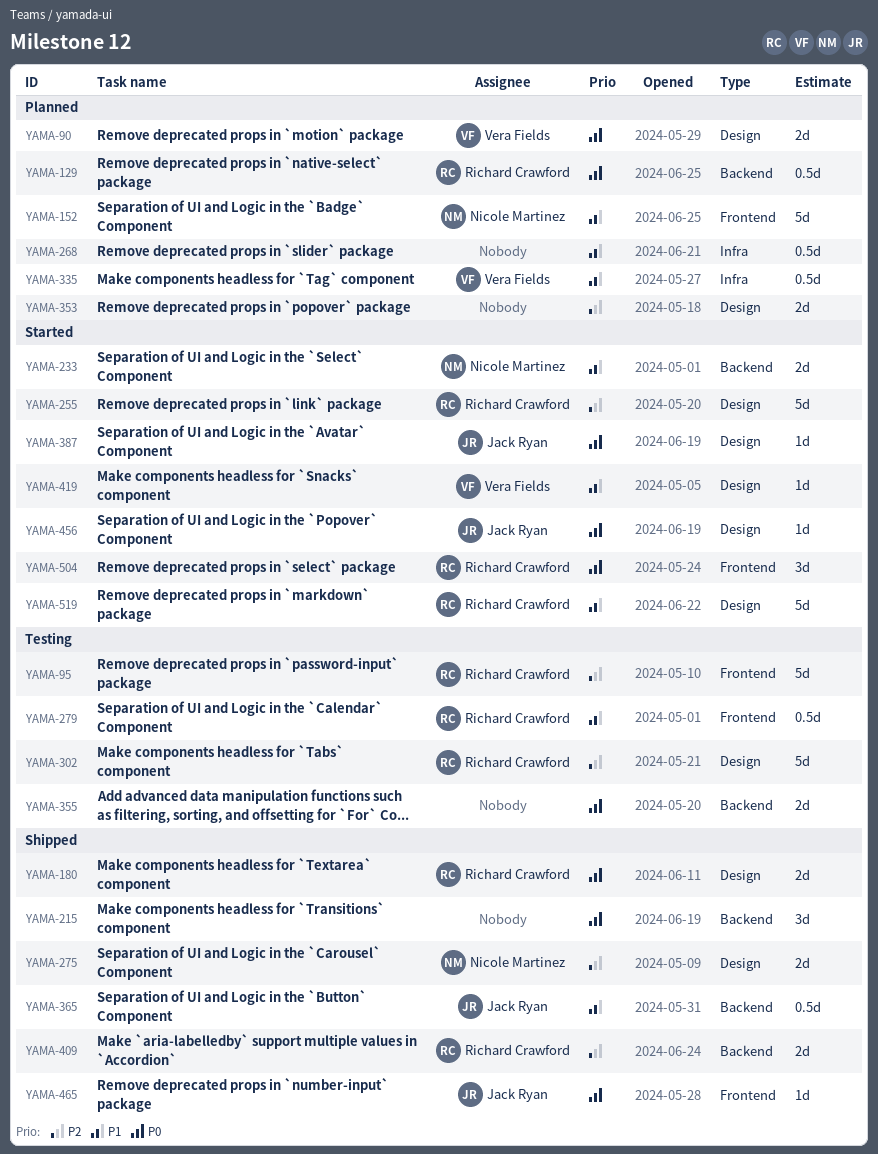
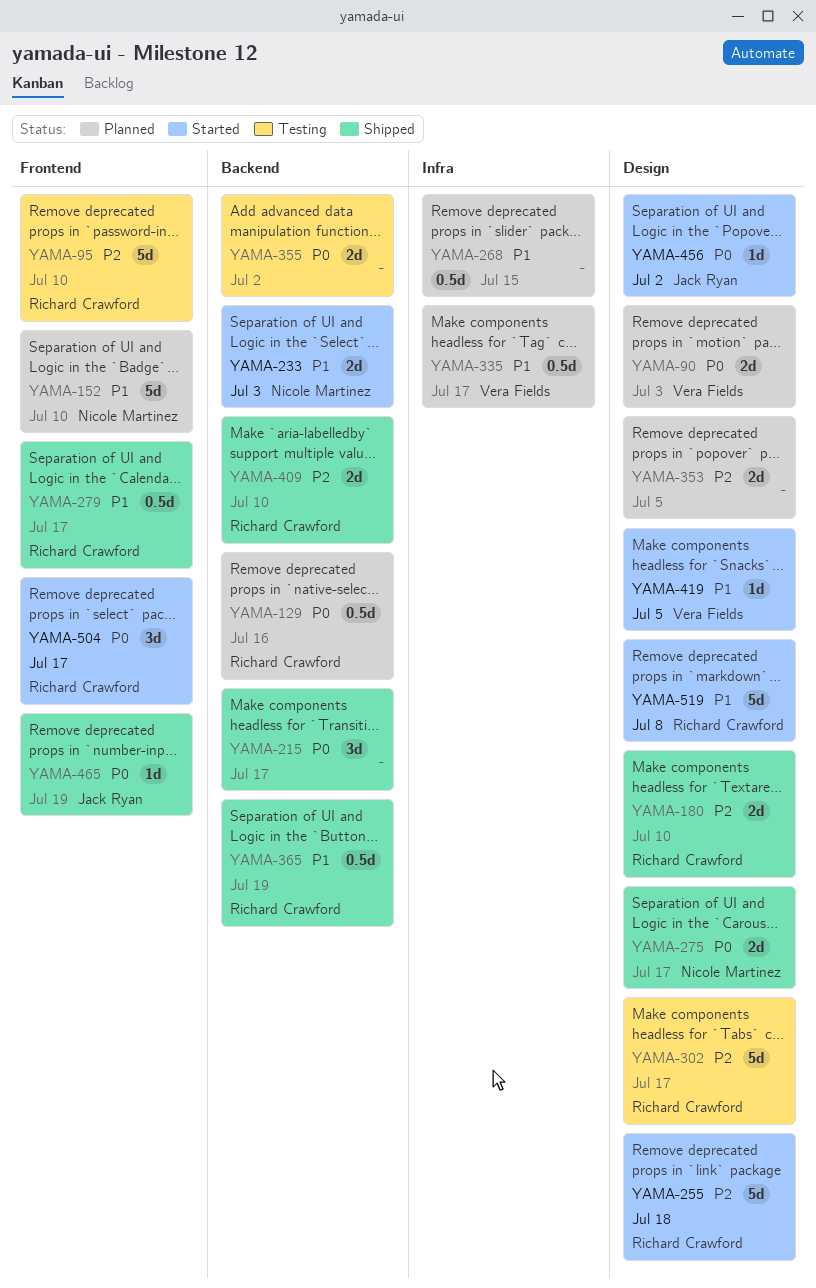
YAMA-180, priority: P0 -> P2
YAMA-275, priority: P2 -> P0
YAMA-279, status: Testing -> Shipped
YAMA-365, owner: Jack Ryan -> Richard Crawford
YAMA-387: present -> none

